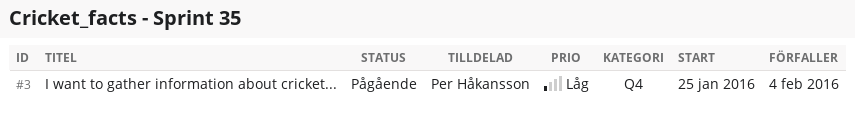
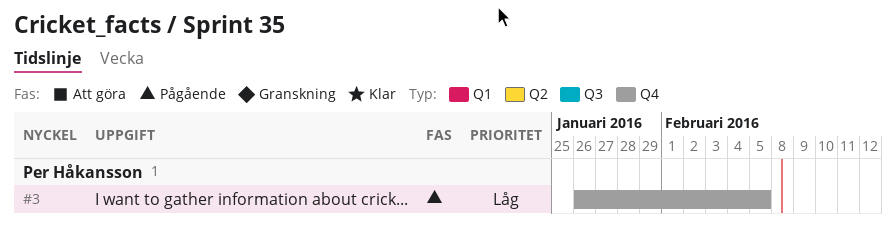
#3, start: Jan 25 -> Jan 26
#3, due: Feb 4 -> Feb 5

